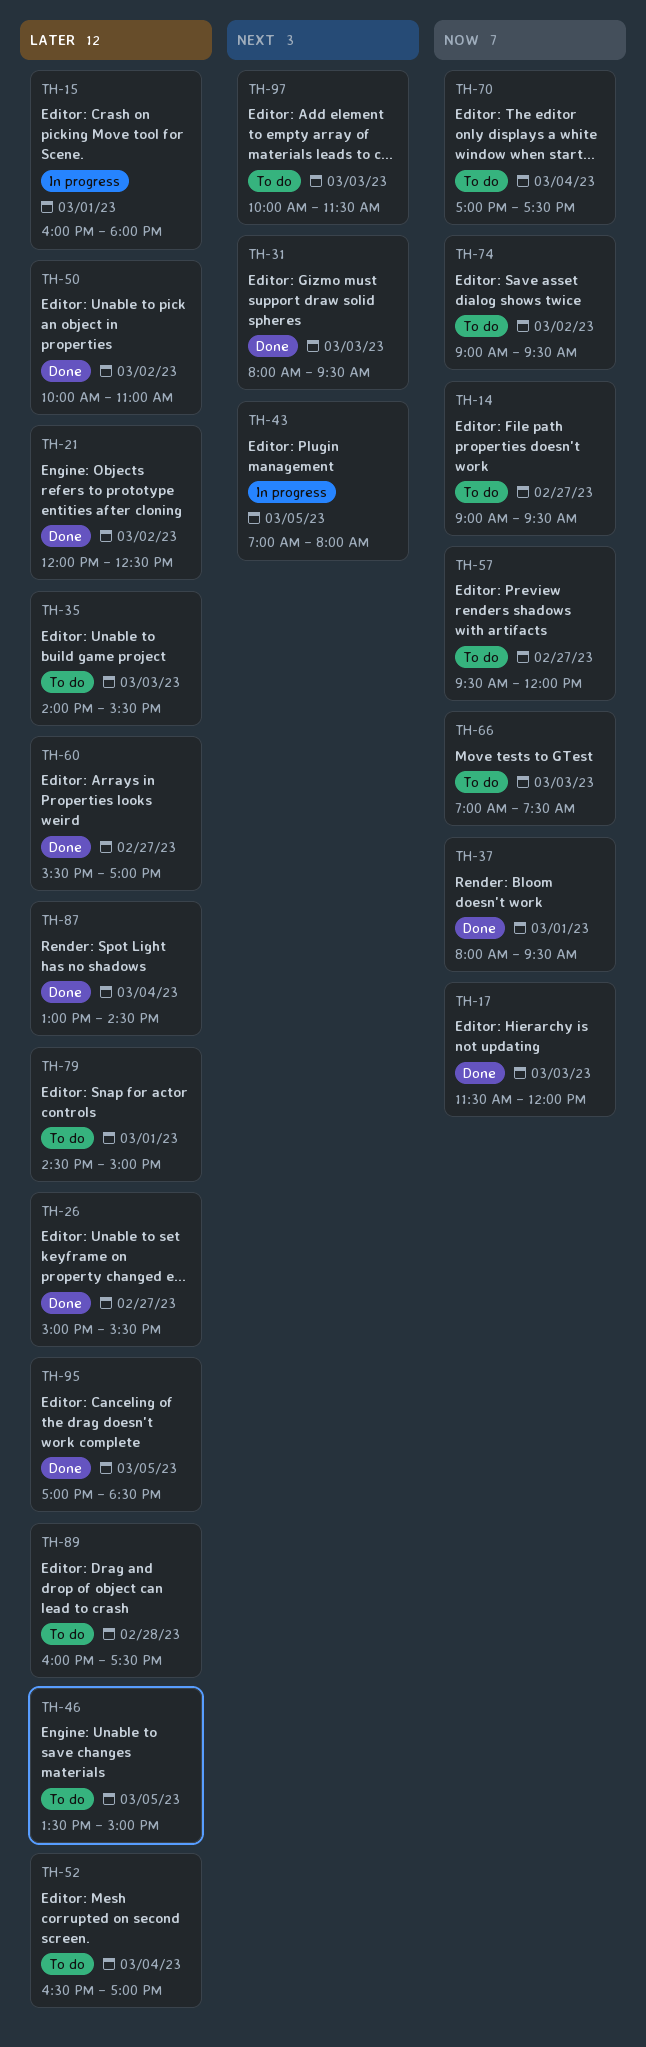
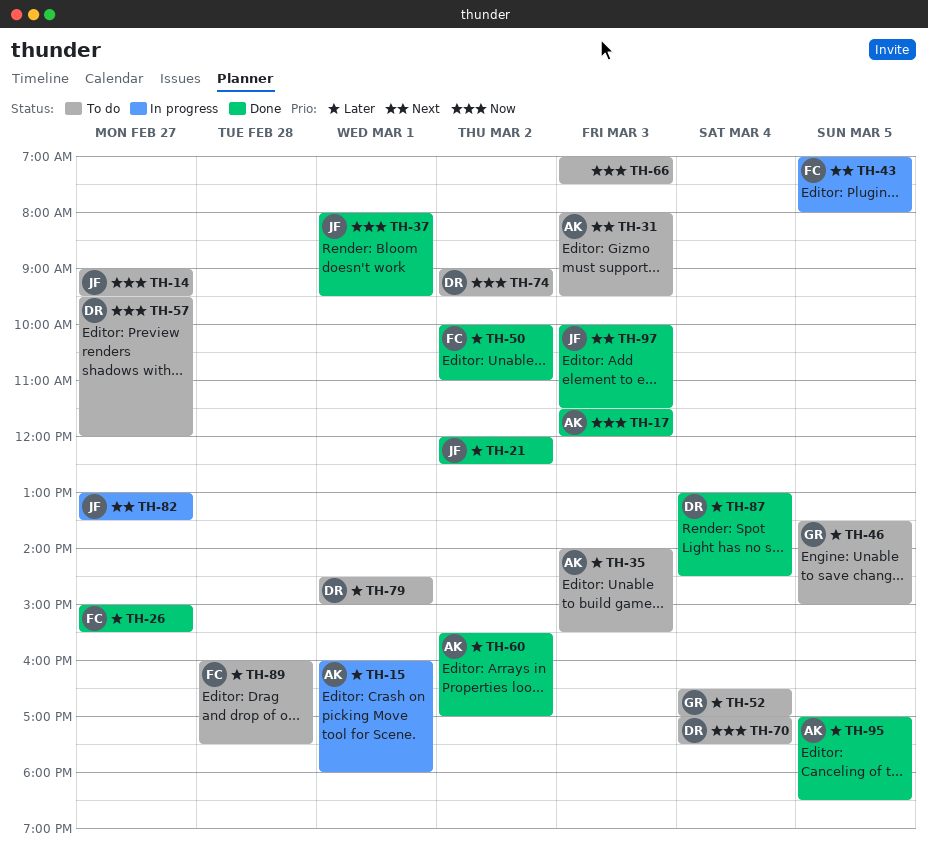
TH-31, status: Done -> To do
TH-60, day: Feb 27 -> Mar 2
TH-82: none -> present
TH-97, status: To do -> Done

